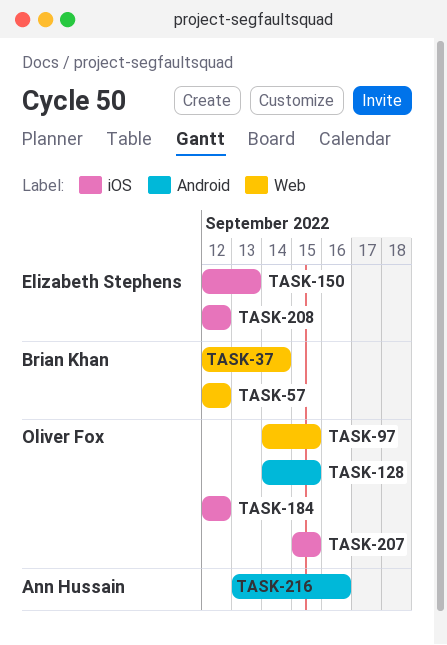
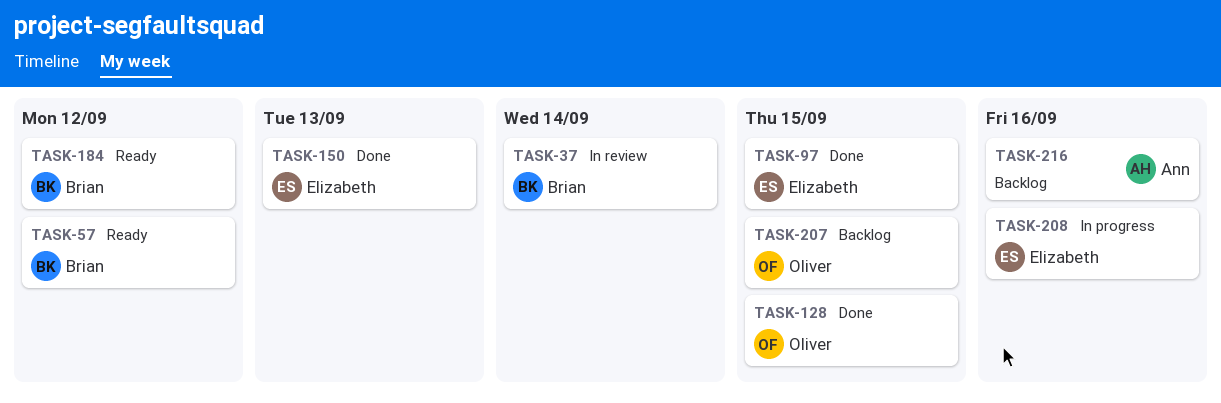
TASK-97, owner: Oliver Fox -> Elizabeth Stephens
TASK-184, owner: Oliver Fox -> Brian Khan
TASK-208, due: Sep 12 -> Sep 16

